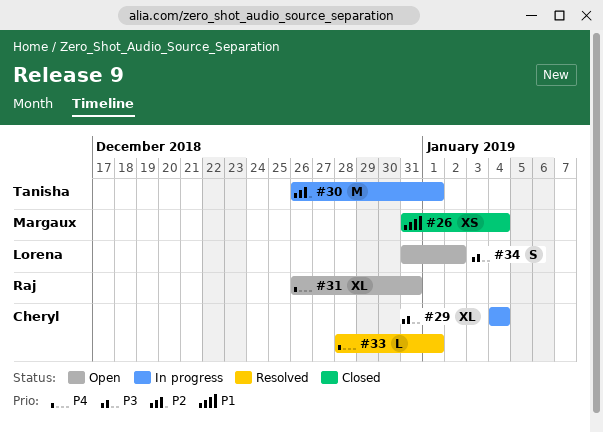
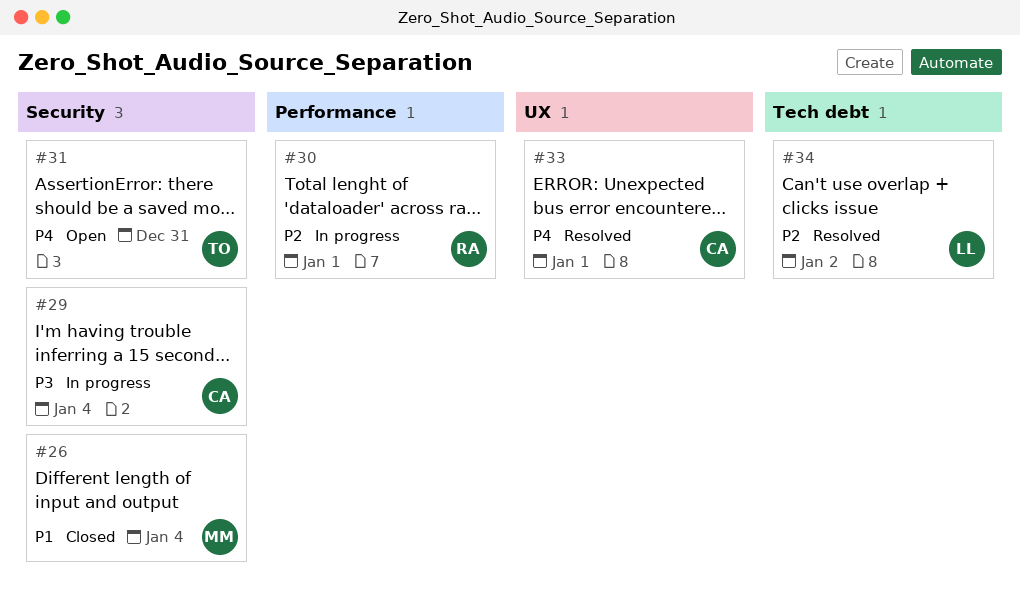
#30, owner: Tanisha -> Raj
#31, owner: Raj -> Tanisha
#34, status: Open -> Resolved
#34, priority: P3 -> P2

